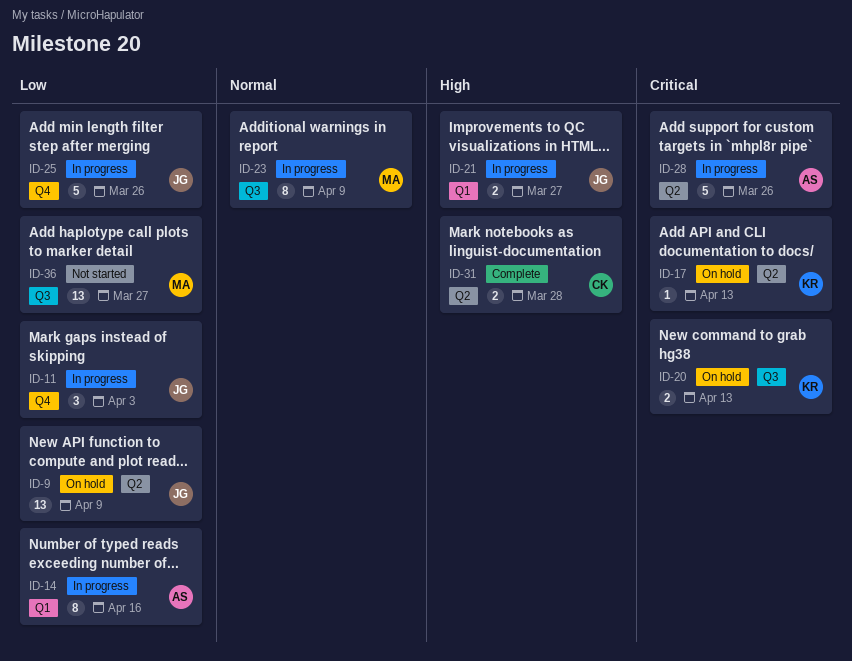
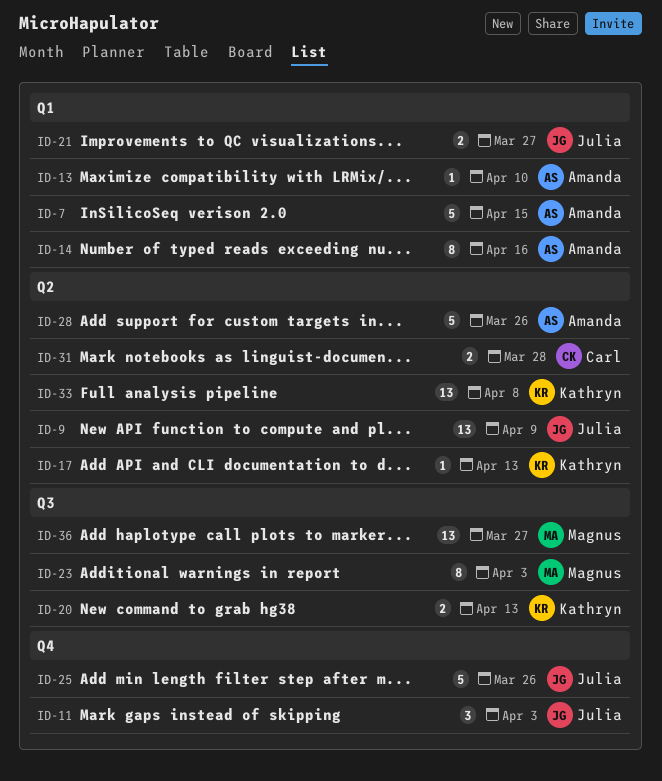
ID-7: none -> present
ID-13: none -> present
ID-23, due: Apr 9 -> Apr 3
ID-33: none -> present

